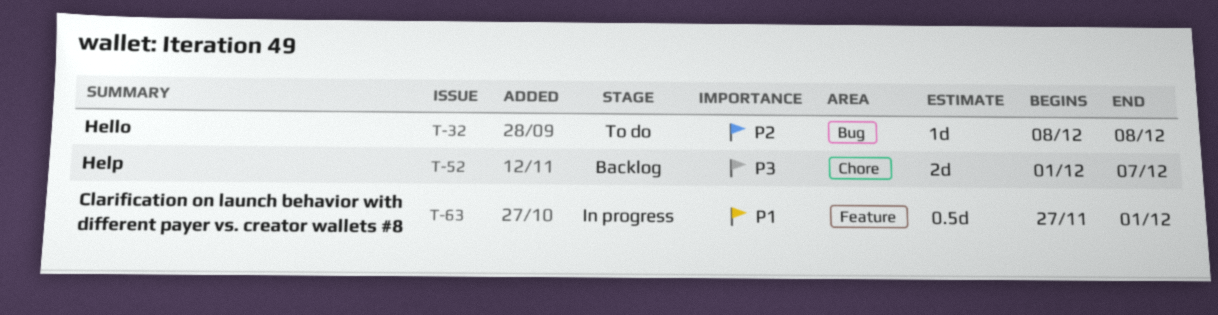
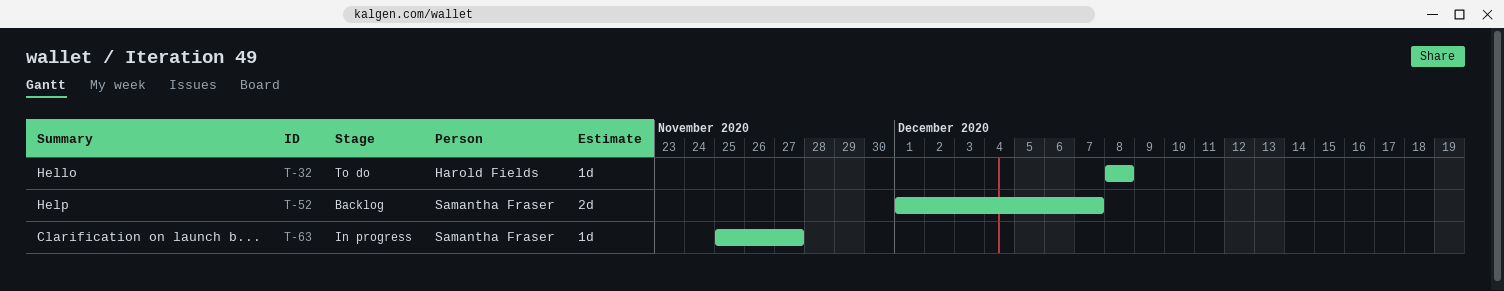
T-63, estimate: 0.5d -> 1d
T-63, start: Nov 27 -> Nov 25
T-63, due: Dec 1 -> Nov 27

